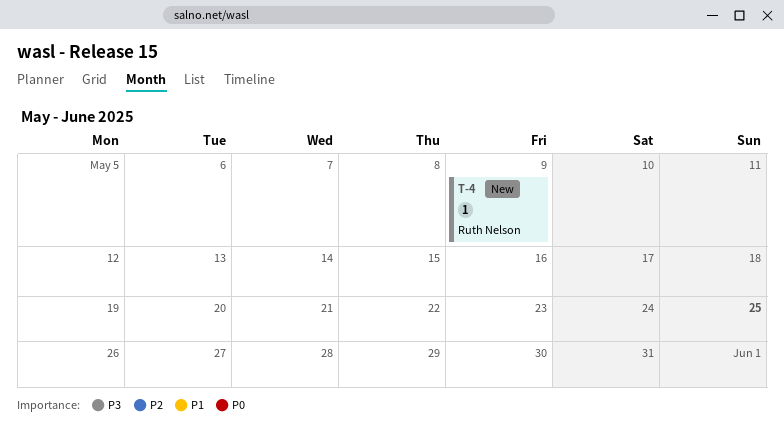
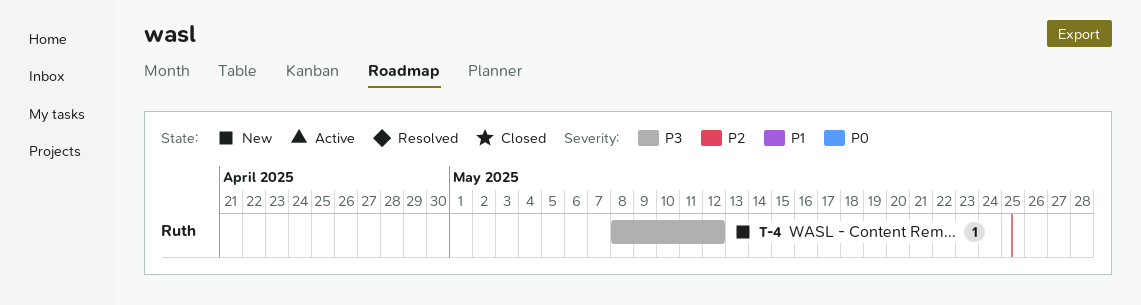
T-4, due: May 9 -> May 12

